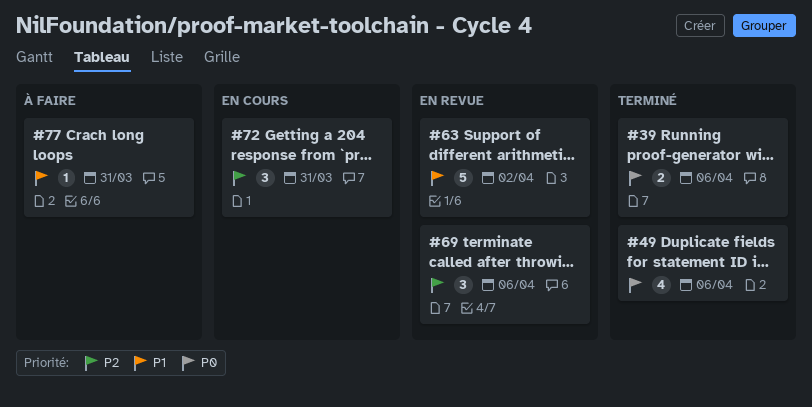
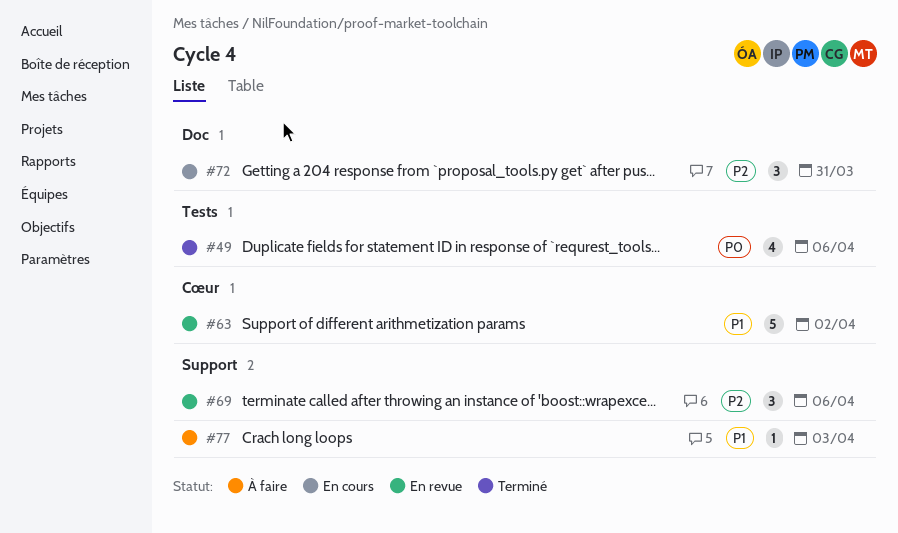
#39: present -> none
#77, due: Mar 31 -> Apr 3

